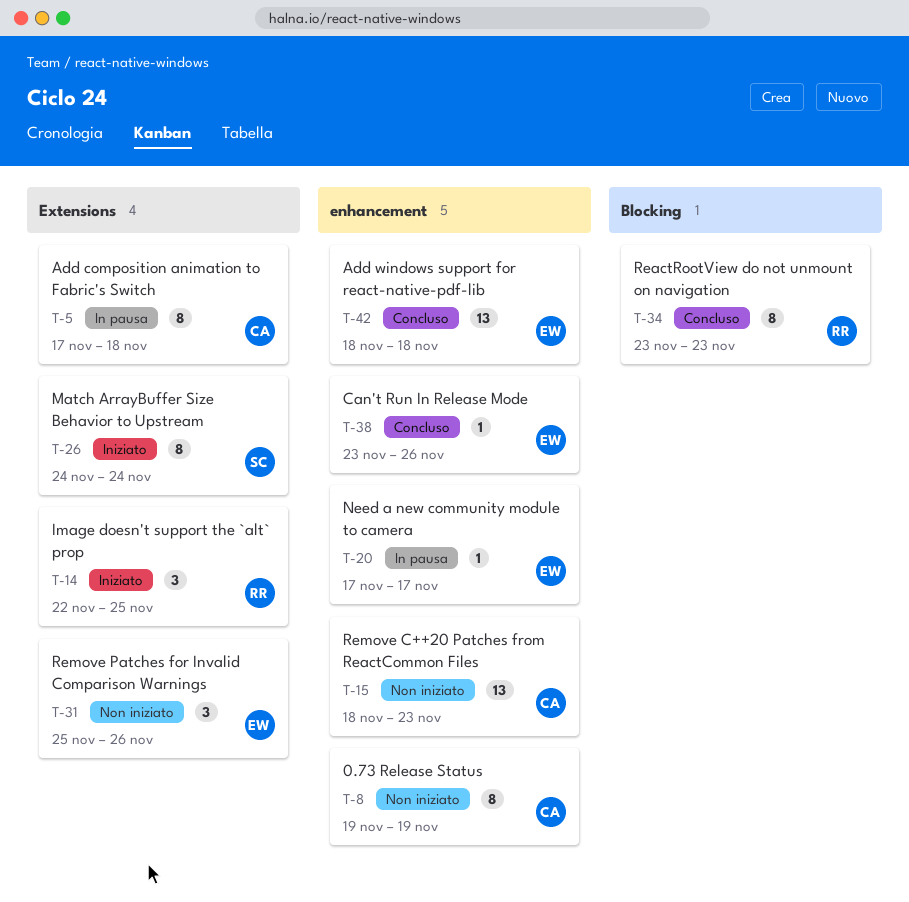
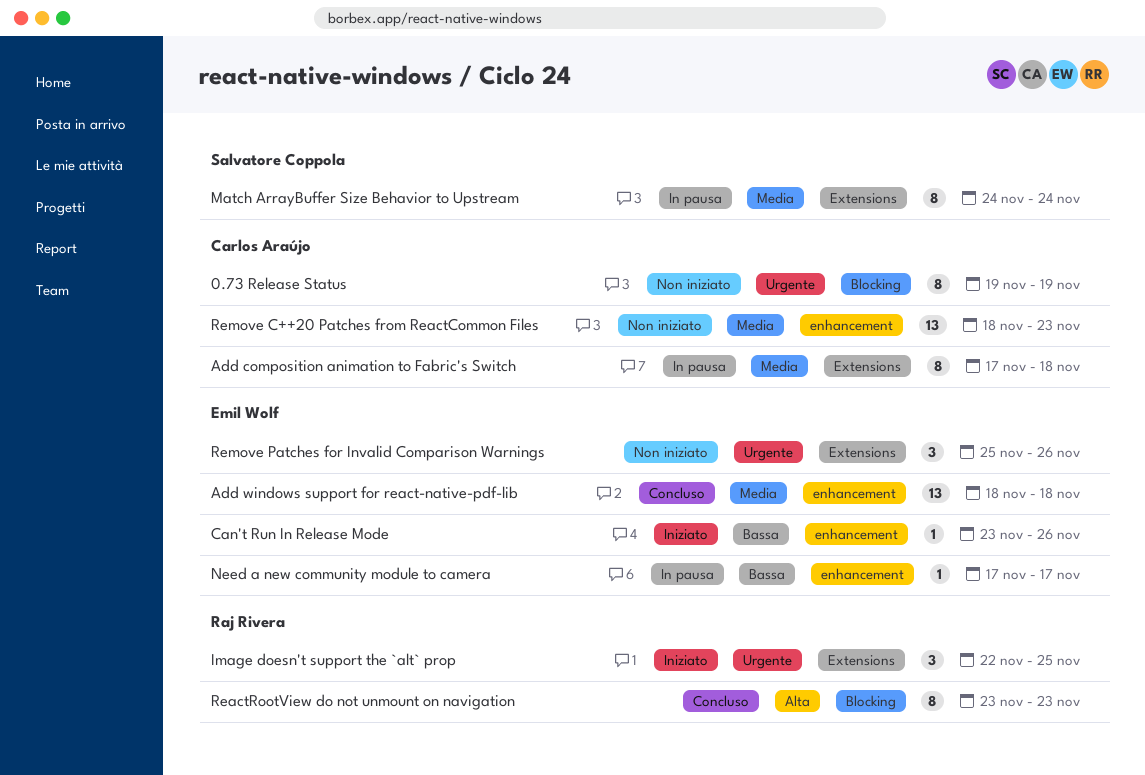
0.73 Release Status, label: enhancement -> Blocking
Can't Run In Release Mode, status: Concluso -> Iniziato
Match ArrayBuffer Size Behavior to Upstream, status: Iniziato -> In pausa

